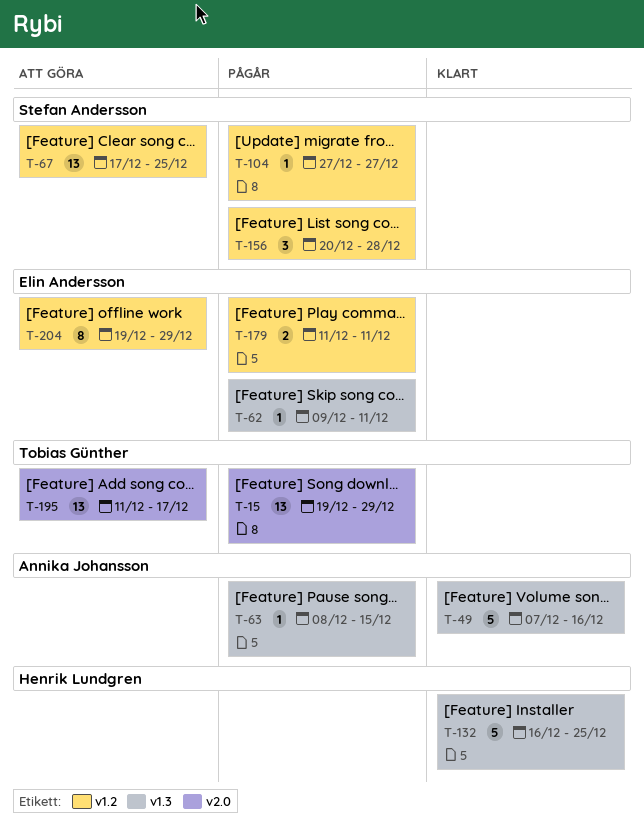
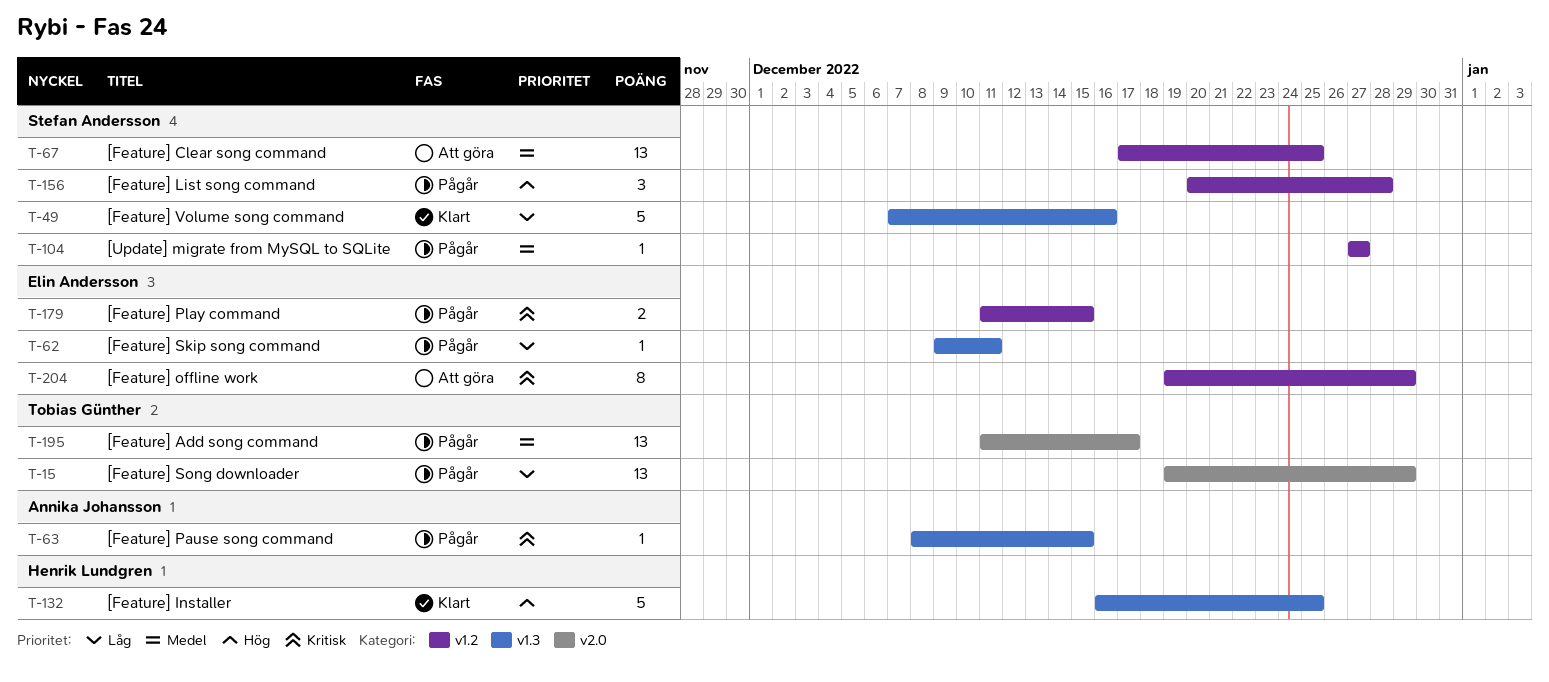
T-49, owner: Annika Johansson -> Stefan Andersson
T-179, due: Dec 11 -> Dec 15
T-195, status: Att göra -> Pågår

